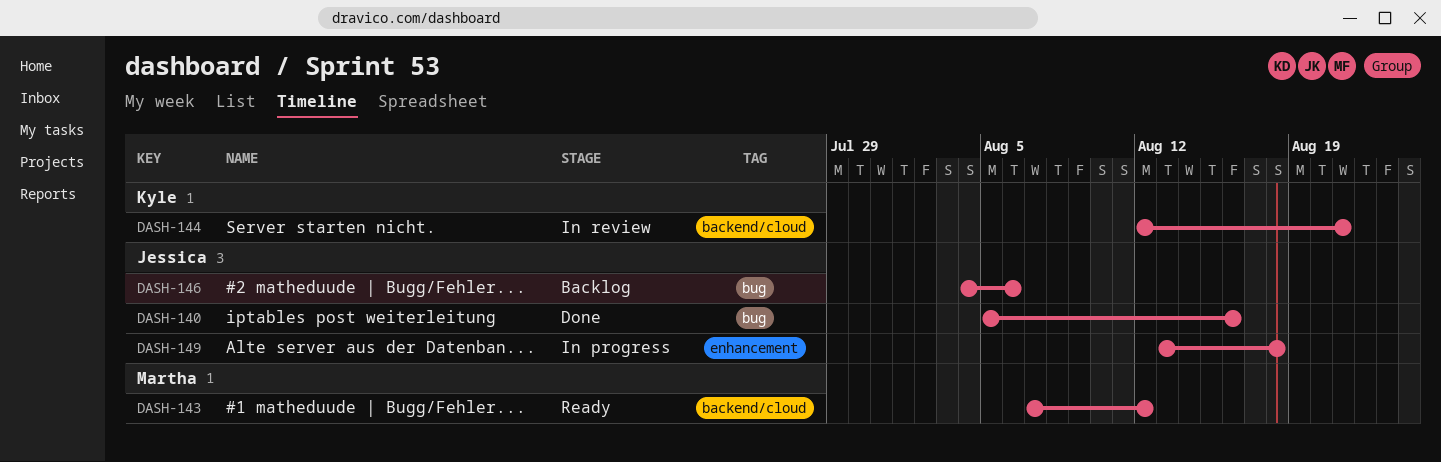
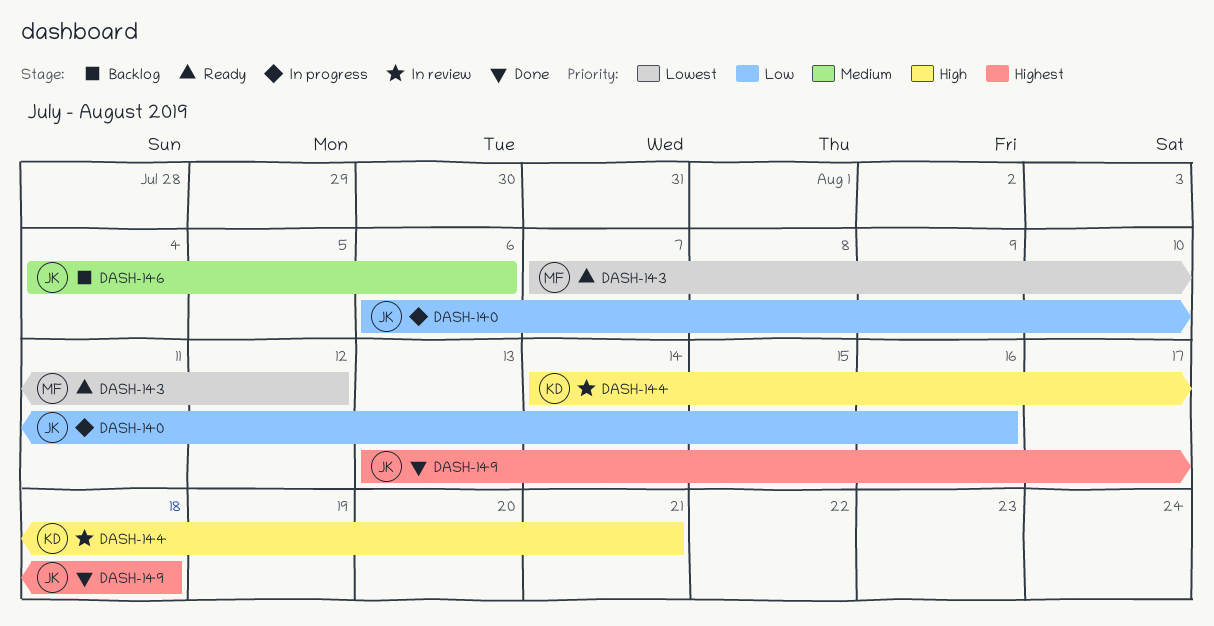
DASH-140, status: Done -> In progress
DASH-140, start: Aug 5 -> Aug 6
DASH-144, start: Aug 12 -> Aug 14
DASH-149, status: In progress -> Done

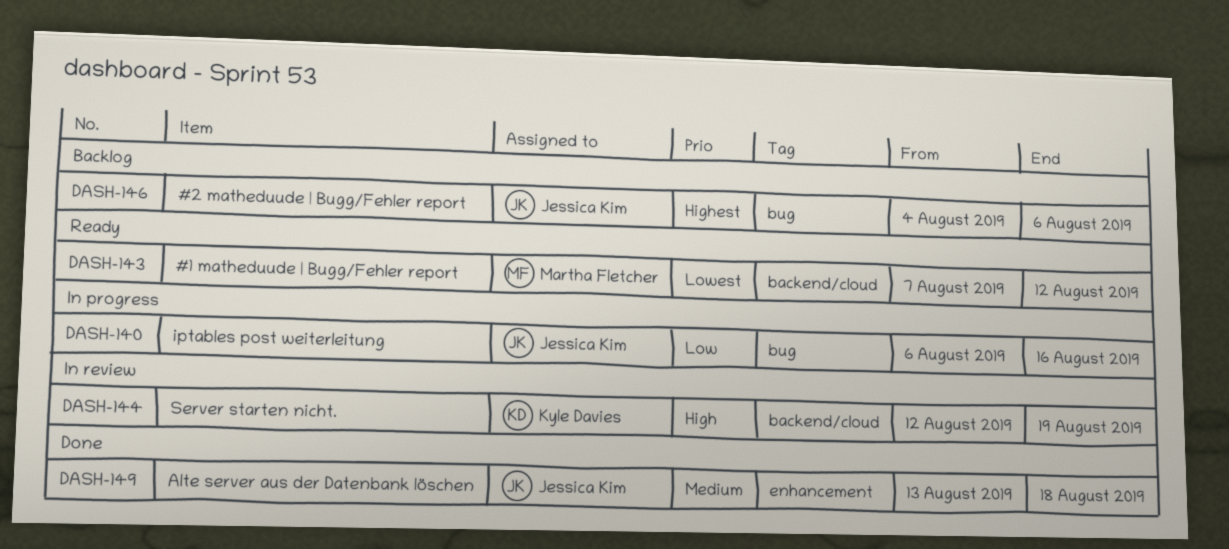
DASH-144, start: Aug 14 -> Aug 12
DASH-144, due: Aug 21 -> Aug 19
DASH-146, priority: Medium -> Highest
DASH-149, priority: Highest -> Medium

